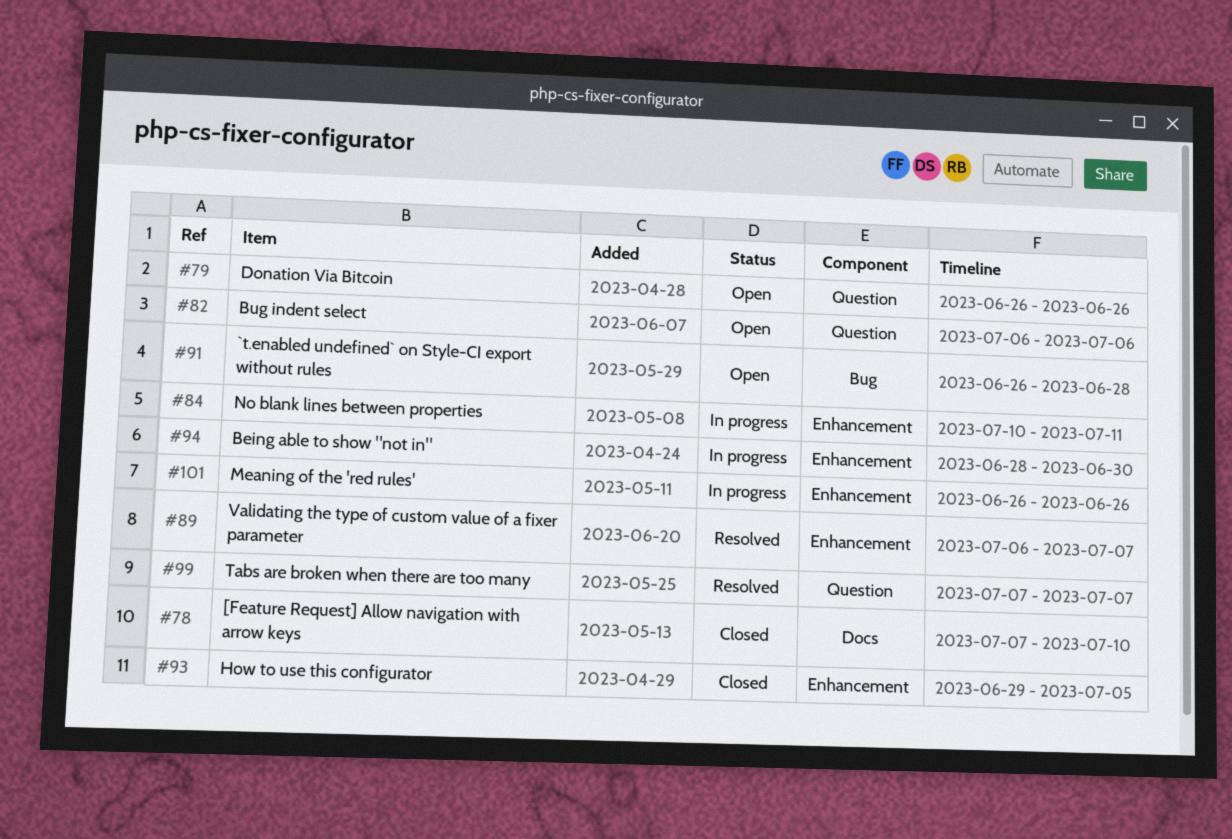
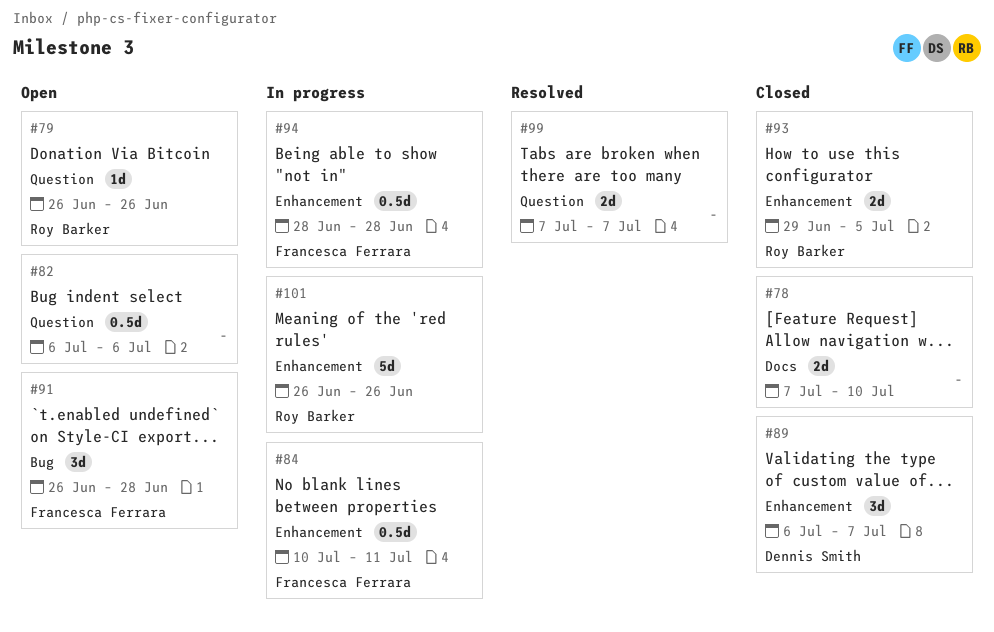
#89, status: Resolved -> Closed
#94, due: Jun 30 -> Jun 28

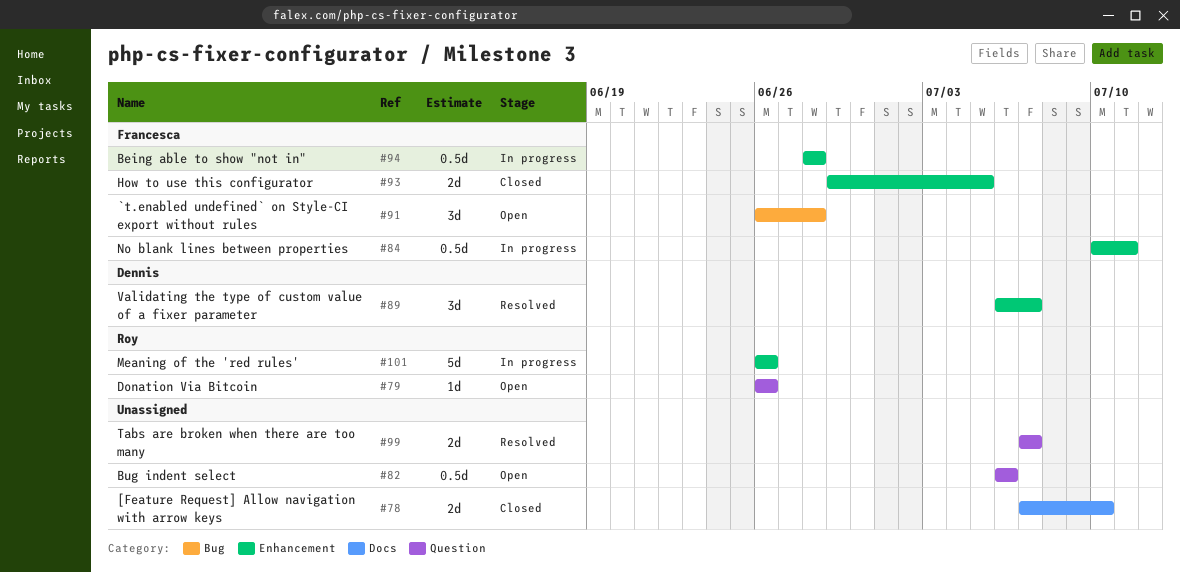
#89, status: Closed -> Resolved
#93, owner: Roy Barker -> Francesca Ferrara

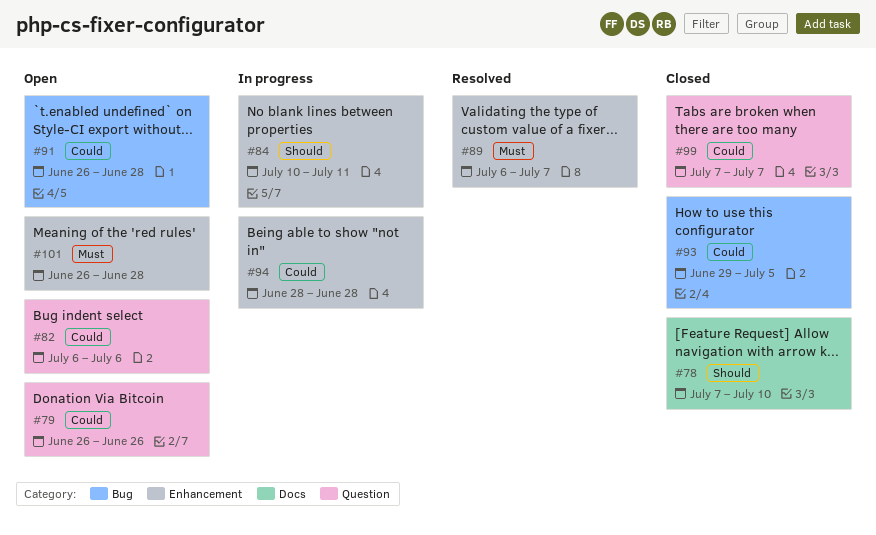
#93, label: Enhancement -> Bug
#99, status: Resolved -> Closed
#101, status: In progress -> Open
#101, due: Jun 26 -> Jun 28

